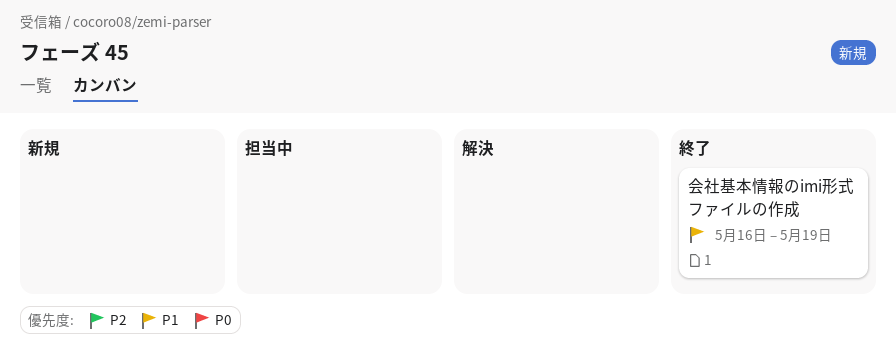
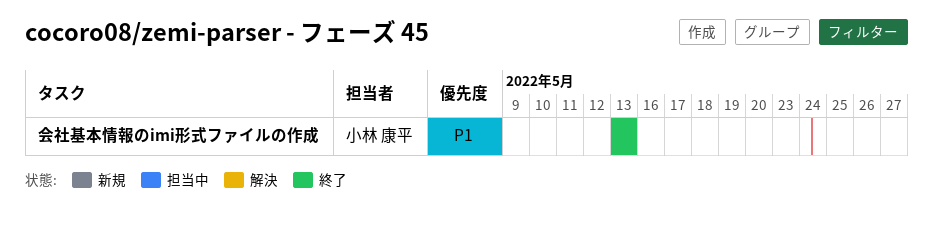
会社基本情報のimi形式ファイルの作成, start: May 16 -> May 13
会社基本情報のimi形式ファイルの作成, due: May 19 -> May 13

